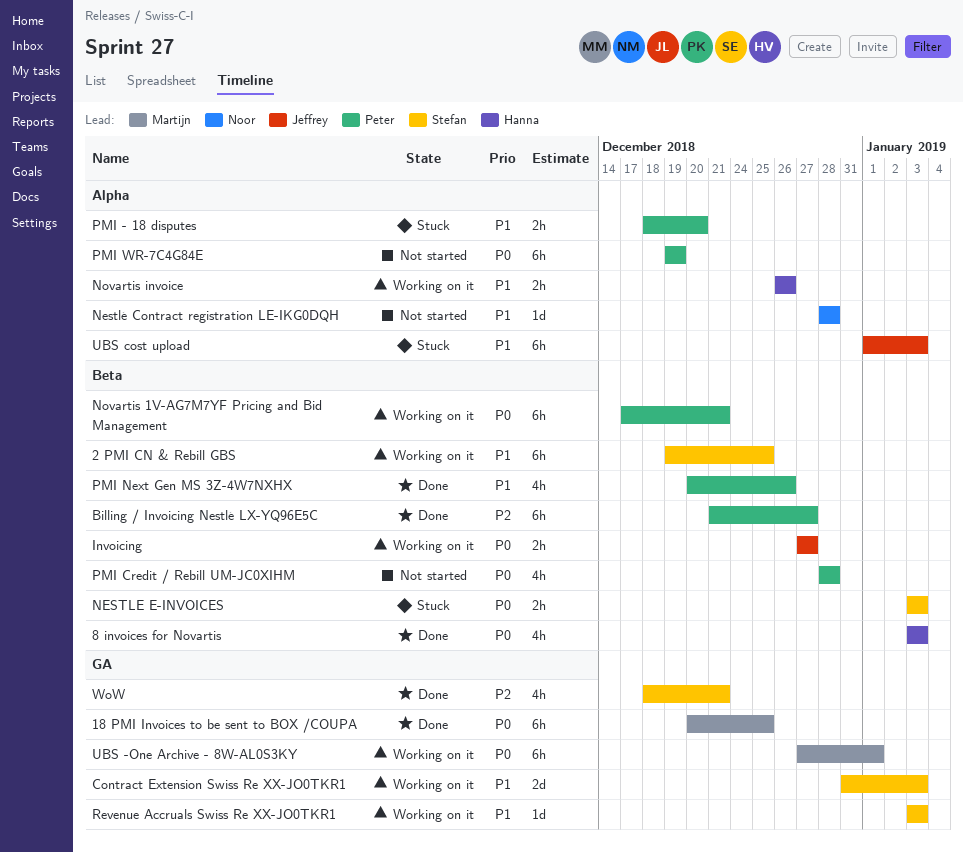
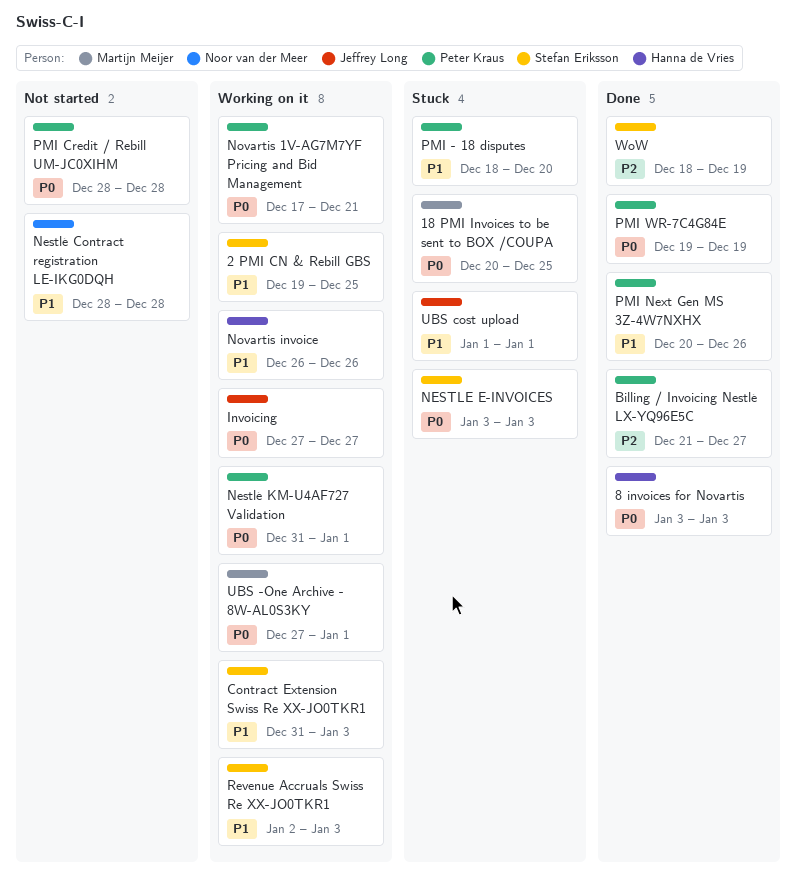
18 PMI Invoices to be sent to BOX /COUPA, status: Done -> Stuck
Nestlé KM-U4AF727 Validation: none -> present
PMI WR-7C4G84E, status: Not started -> Done
Revenue Accruals Swiss Re XX-JO0TKR1, start: Jan 3 -> Jan 2
UBS cost upload, due: Jan 3 -> Jan 1
WoW, due: Dec 21 -> Dec 19

